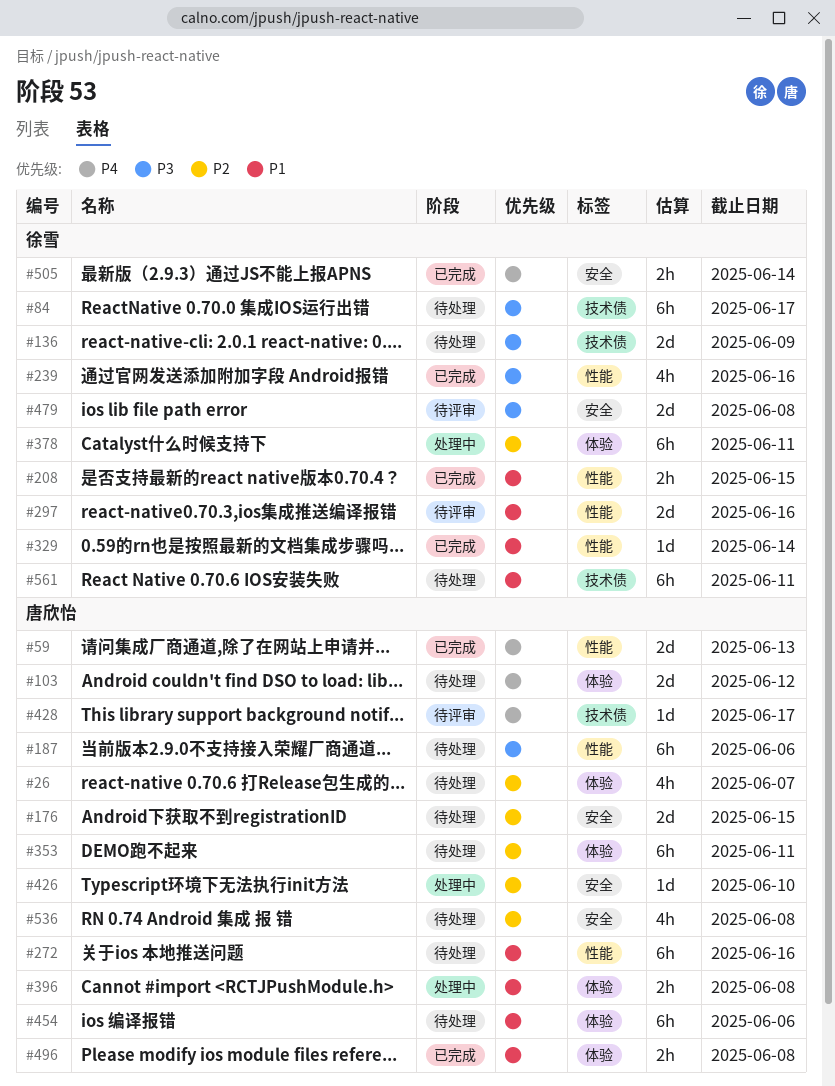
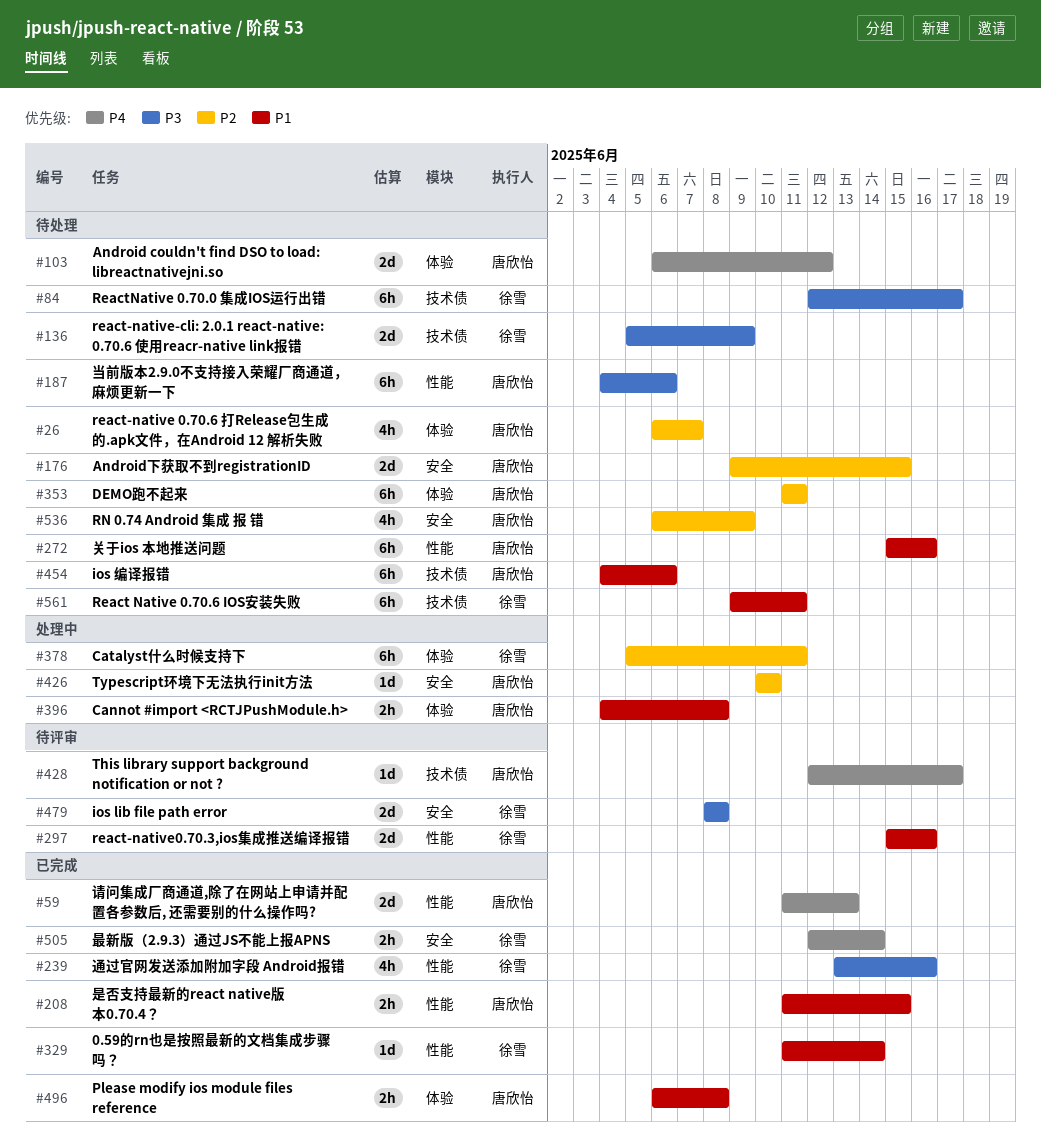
#208, owner: 徐雪 -> 唐欣怡
#454, label: 体验 -> 技术债
#536, due: Jun 8 -> Jun 9

